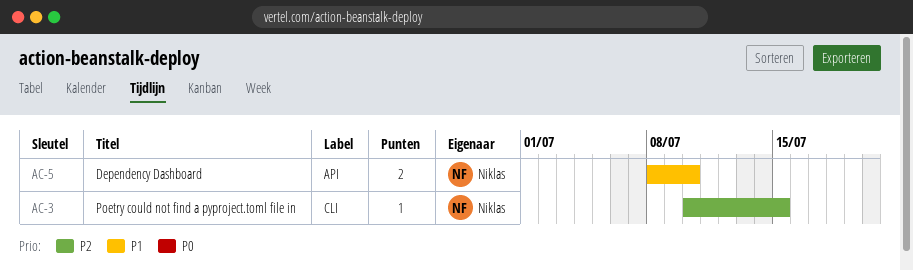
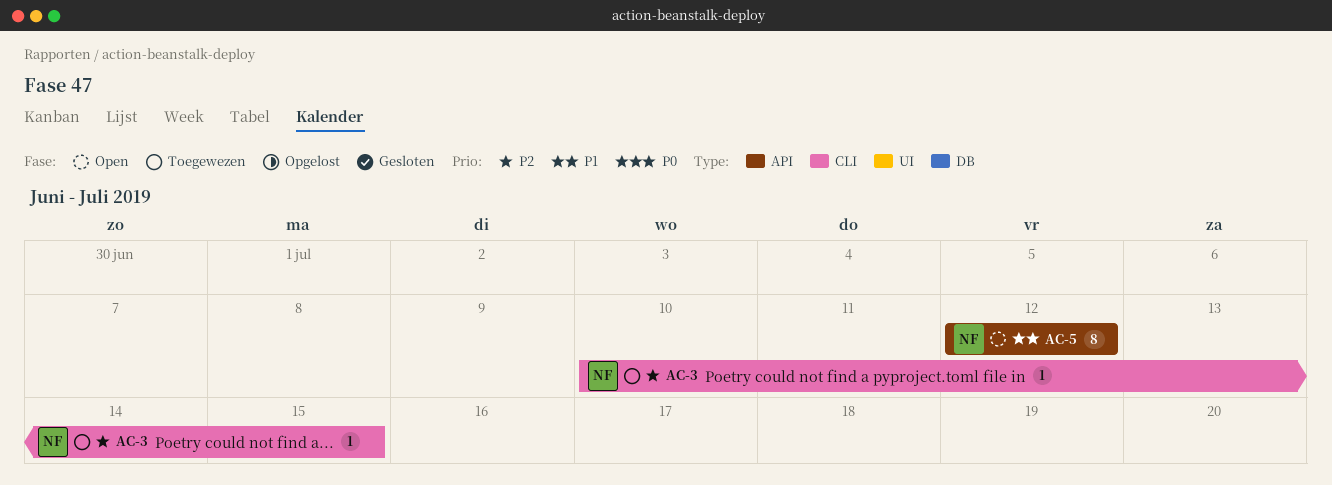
AC-5, estimate: 2 -> 8
AC-5, start: Jul 8 -> Jul 12
AC-5, due: Jul 10 -> Jul 12

